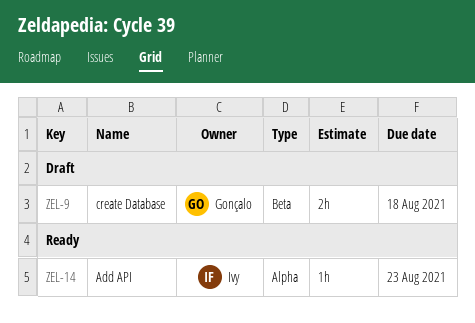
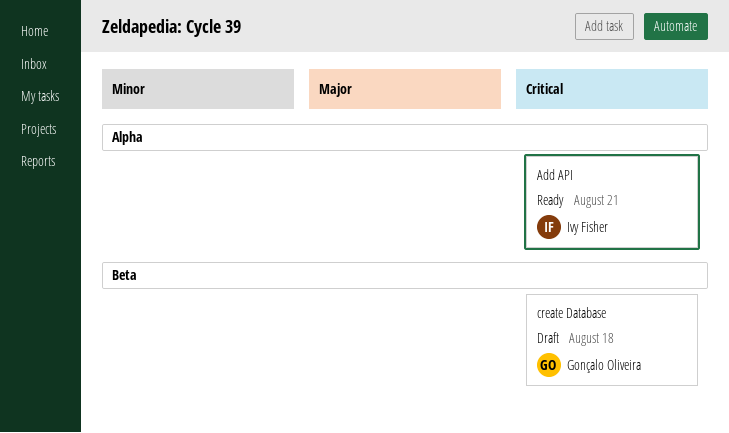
Add API, due: Aug 23 -> Aug 21

